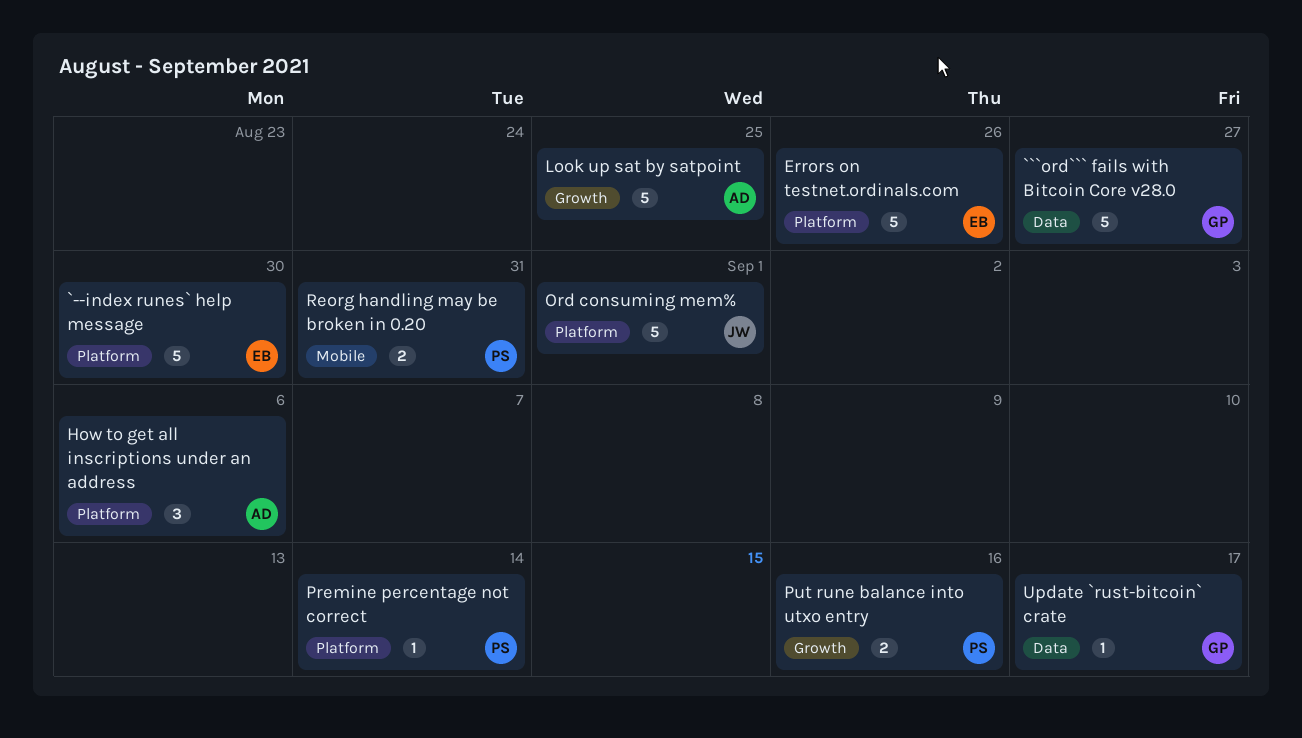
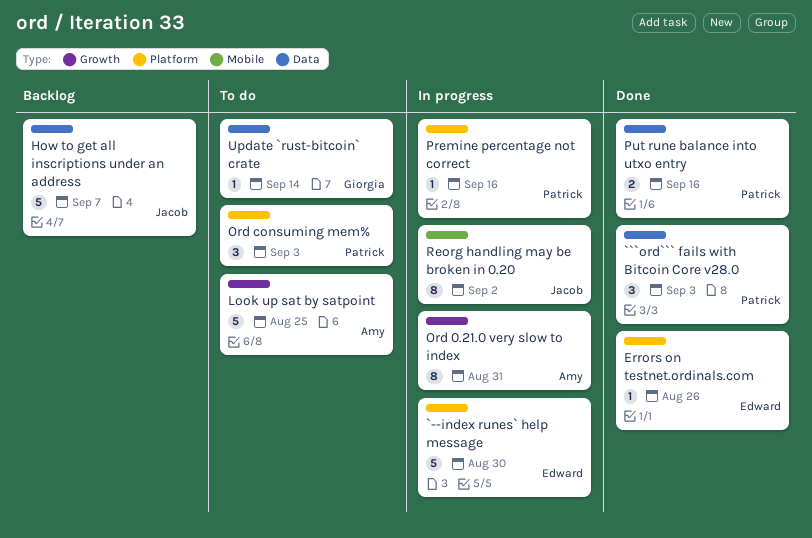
```ord``` fails with Bitcoin Core v28.0, owner: Giorgia -> Patrick
```ord``` fails with Bitcoin Core v28.0, estimate: 5 -> 3
```ord``` fails with Bitcoin Core v28.0, due: Aug 27 -> Sep 3
Errors on testnet.ordinals.com, estimate: 5 -> 1
How to get all inscriptions under an address, owner: Amy -> Jacob
How to get all inscriptions under an address, label: Platform -> Data
How to get all inscriptions under an address, estimate: 3 -> 5
How to get all inscriptions under an address, due: Sep 6 -> Sep 7
Ord 0.21.0 very slow to index: none -> present
Ord consuming mem%, owner: Jacob -> Patrick
Ord consuming mem%, estimate: 5 -> 3
Ord consuming mem%, due: Sep 1 -> Sep 3
Premine percentage not correct, due: Sep 14 -> Sep 16
Put rune balance into utxo entry, label: Growth -> Data
Reorg handling may be broken in 0.20, owner: Patrick -> Jacob
Reorg handling may be broken in 0.20, estimate: 2 -> 8
Reorg handling may be broken in 0.20, due: Aug 31 -> Sep 2
Update `rust-bitcoin` crate, due: Sep 17 -> Sep 14

